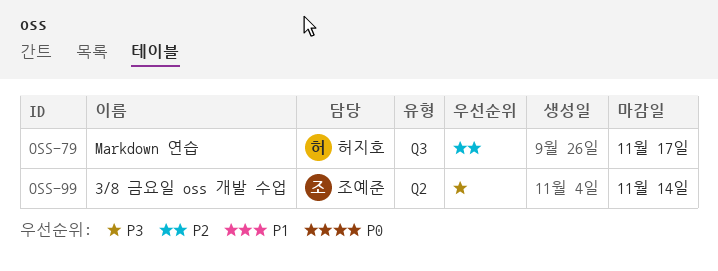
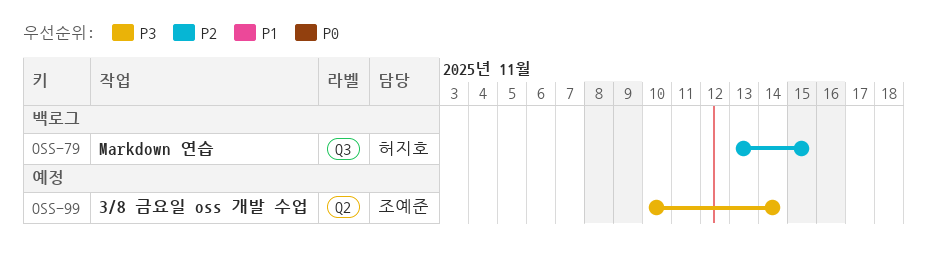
OSS-79, due: Nov 17 -> Nov 15

